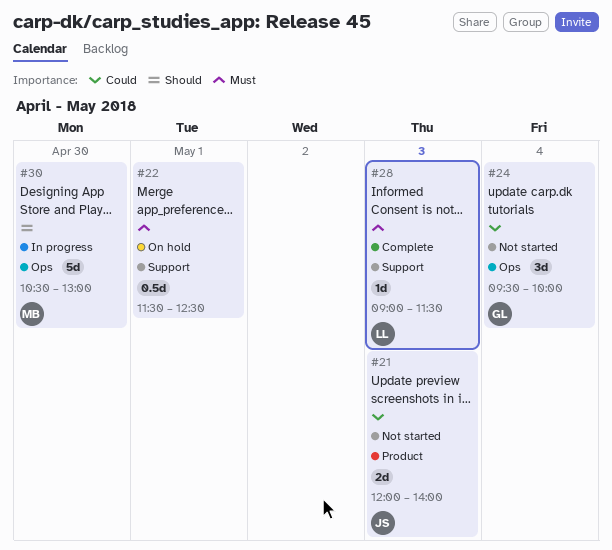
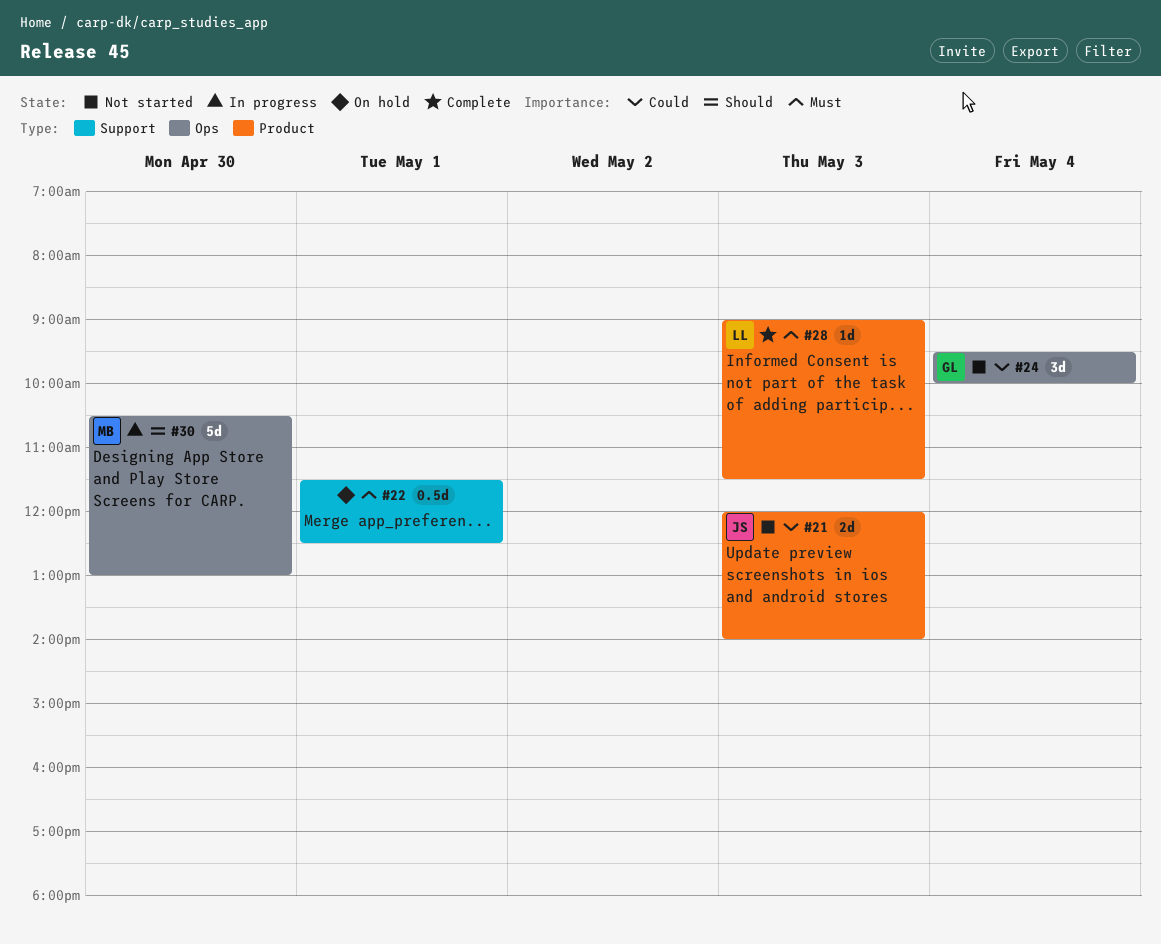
#28, label: Support -> Product

